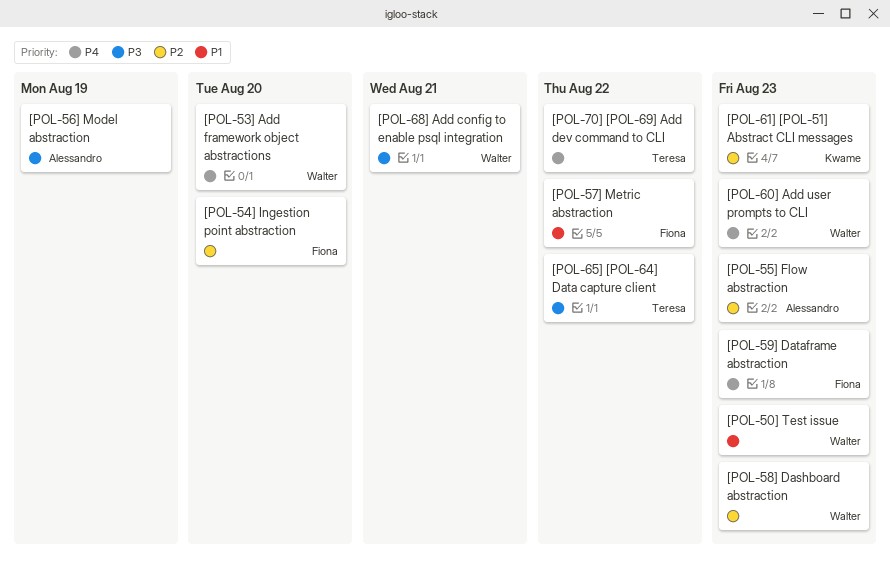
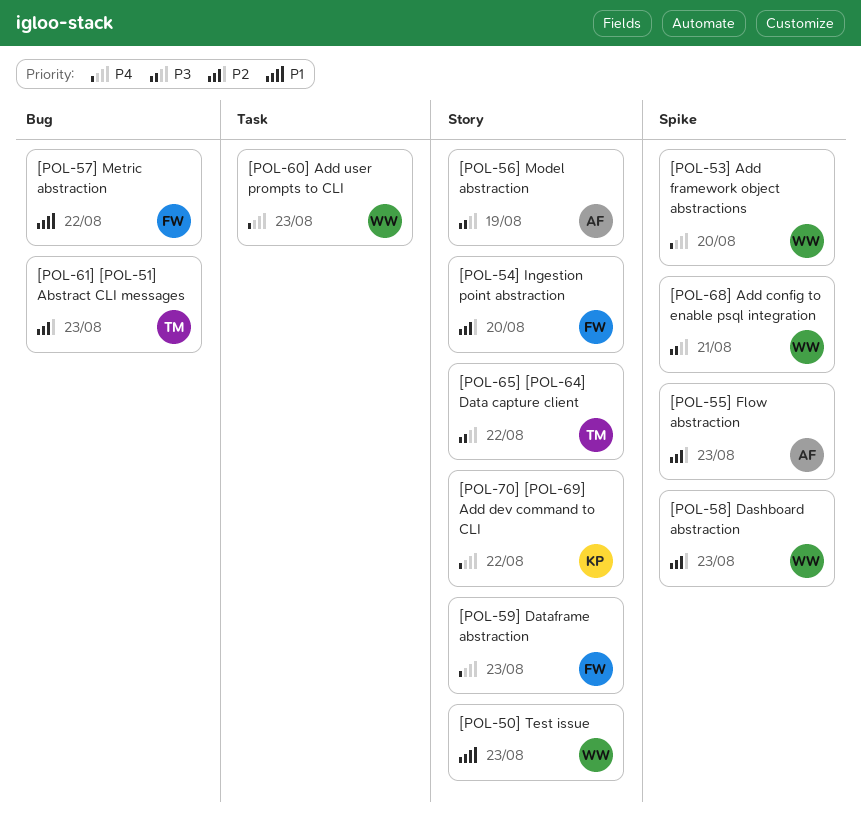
[POL-61] [POL-51] Abstract CLI messages, owner: Kwame -> Teresa
[POL-70] [POL-69] Add dev command to CLI, owner: Teresa -> Kwame

